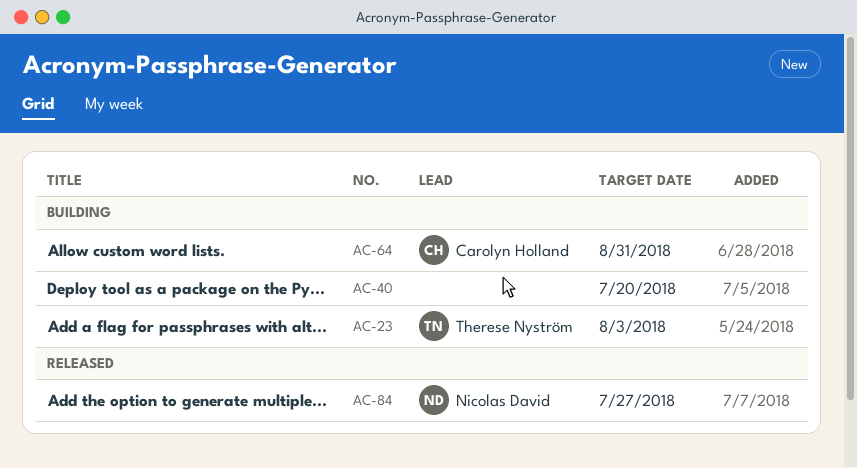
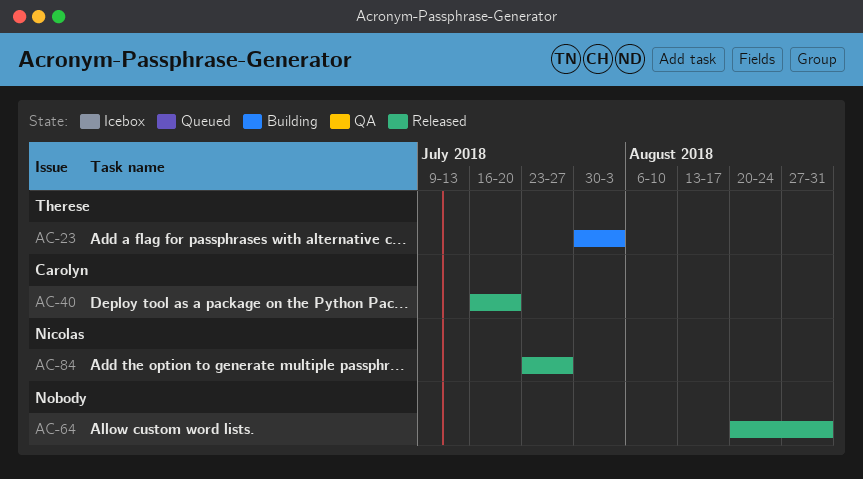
AC-40, status: Building -> Released
AC-40, owner: none -> Carolyn Holland
AC-64, status: Building -> Released
AC-64, owner: Carolyn Holland -> none

